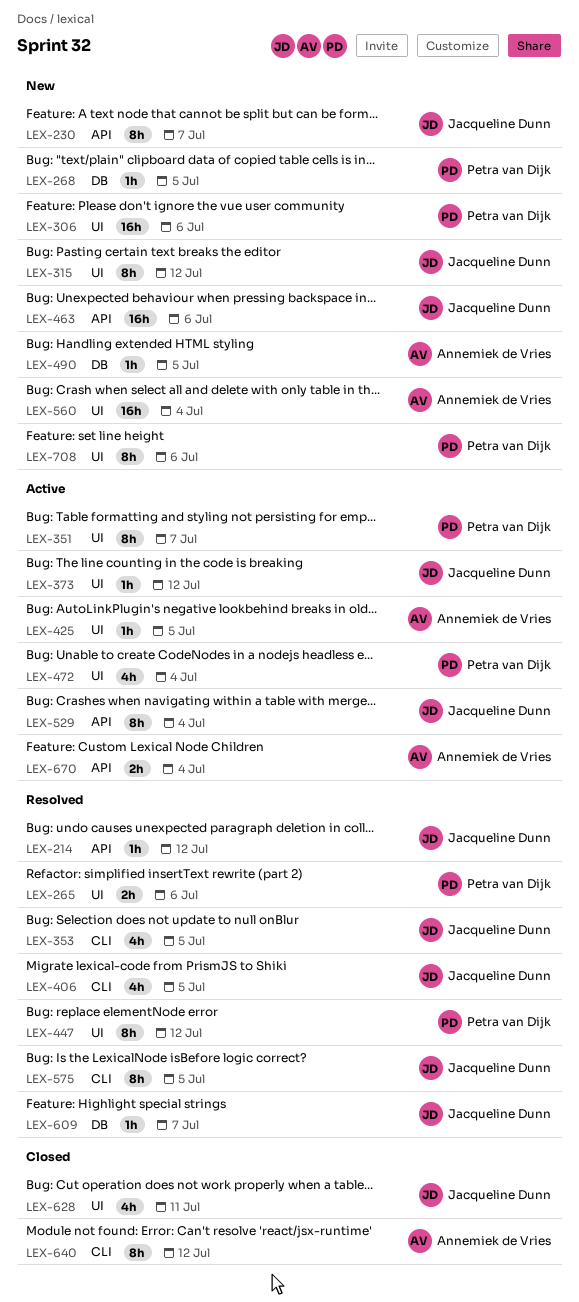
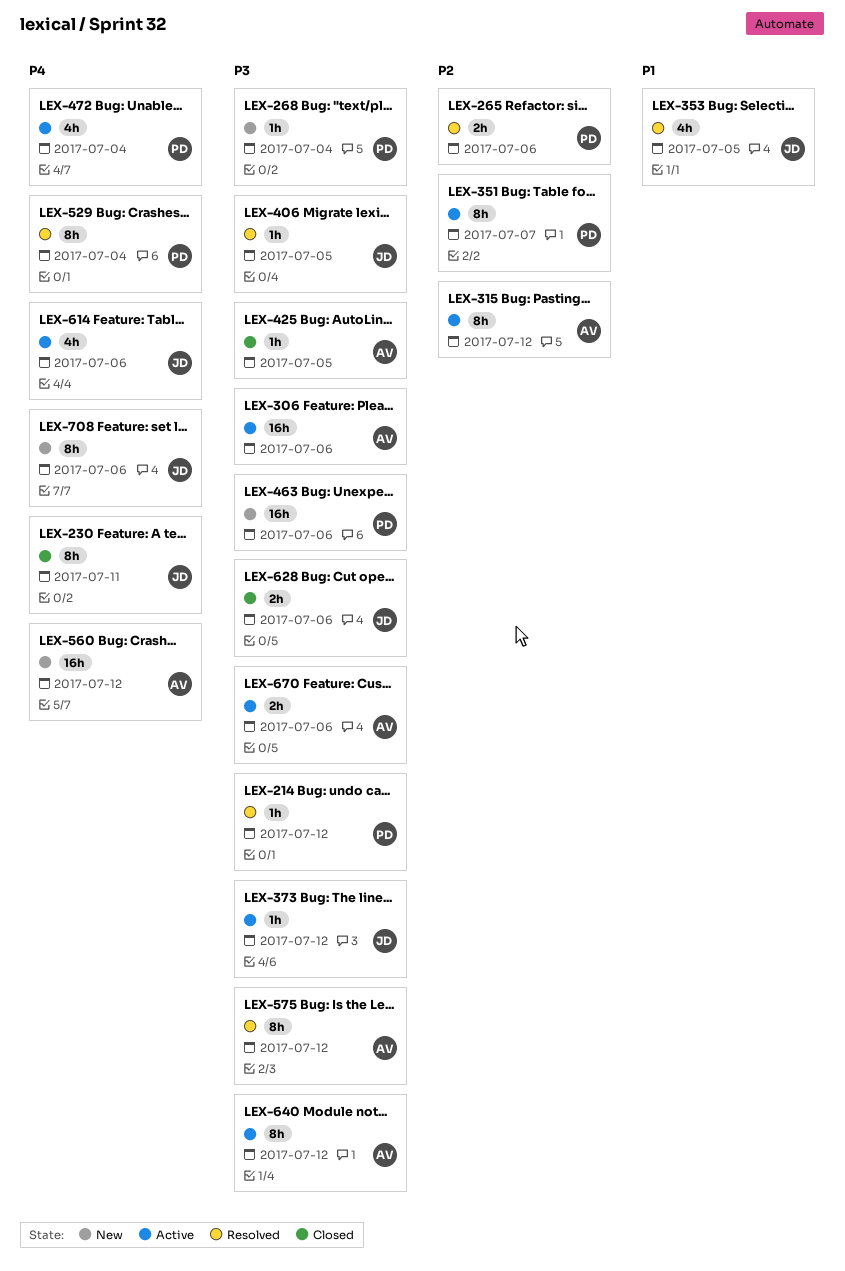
LEX-214, owner: Jacqueline Dunn -> Petra van Dijk
LEX-230, status: New -> Closed
LEX-230, due: Jul 7 -> Jul 11
LEX-268, due: Jul 5 -> Jul 4
LEX-306, status: New -> Active
LEX-306, owner: Petra van Dijk -> Annemiek de Vries
LEX-315, status: New -> Active
LEX-315, owner: Jacqueline Dunn -> Annemiek de Vries
LEX-406, estimate: 4h -> 1h
LEX-425, status: Active -> Closed
LEX-447: present -> none
LEX-463, owner: Jacqueline Dunn -> Petra van Dijk
LEX-490: present -> none
LEX-529, status: Active -> Resolved
LEX-529, owner: Jacqueline Dunn -> Petra van Dijk
LEX-560, due: Jul 4 -> Jul 12
LEX-575, owner: Jacqueline Dunn -> Annemiek de Vries
LEX-575, due: Jul 5 -> Jul 12
LEX-609: present -> none
LEX-614: none -> present
LEX-628, estimate: 4h -> 2h
LEX-628, due: Jul 11 -> Jul 6
LEX-640, status: Closed -> Active
LEX-670, due: Jul 4 -> Jul 6
LEX-708, owner: Petra van Dijk -> Jacqueline Dunn

